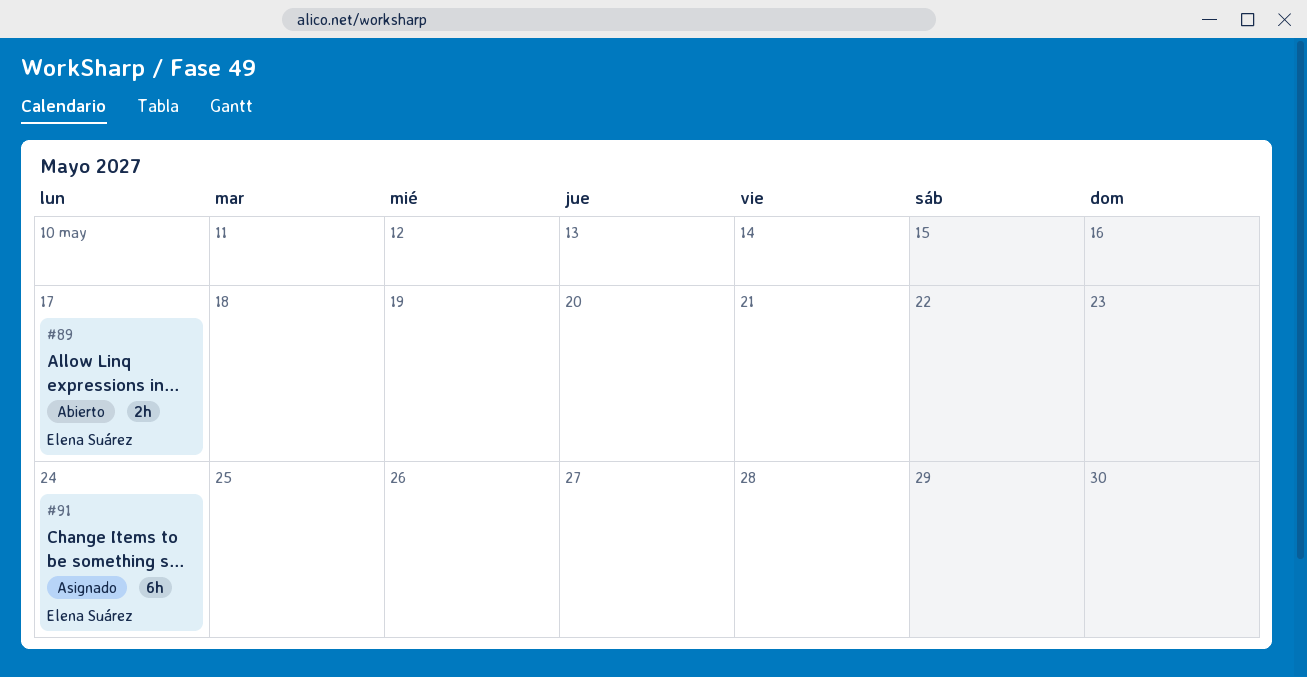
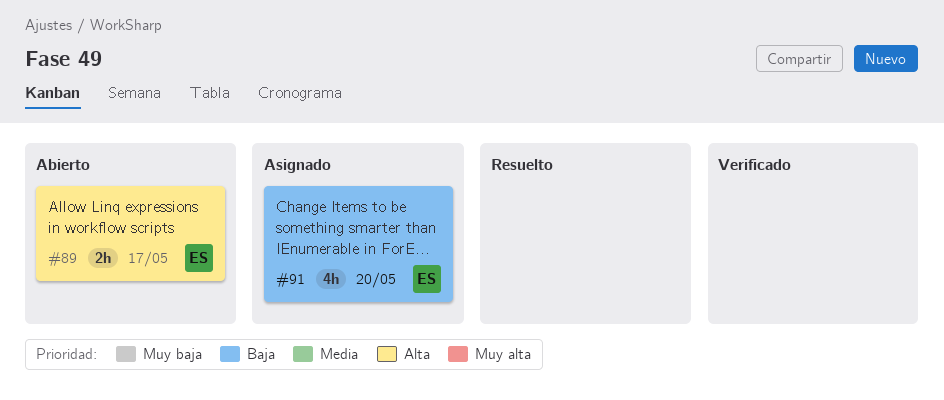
#91, estimate: 6h -> 4h
#91, due: May 24 -> May 20

